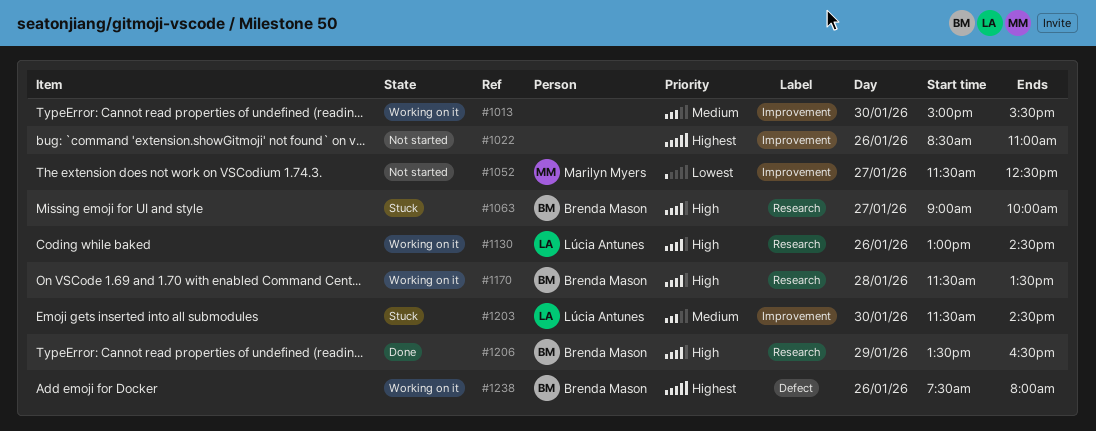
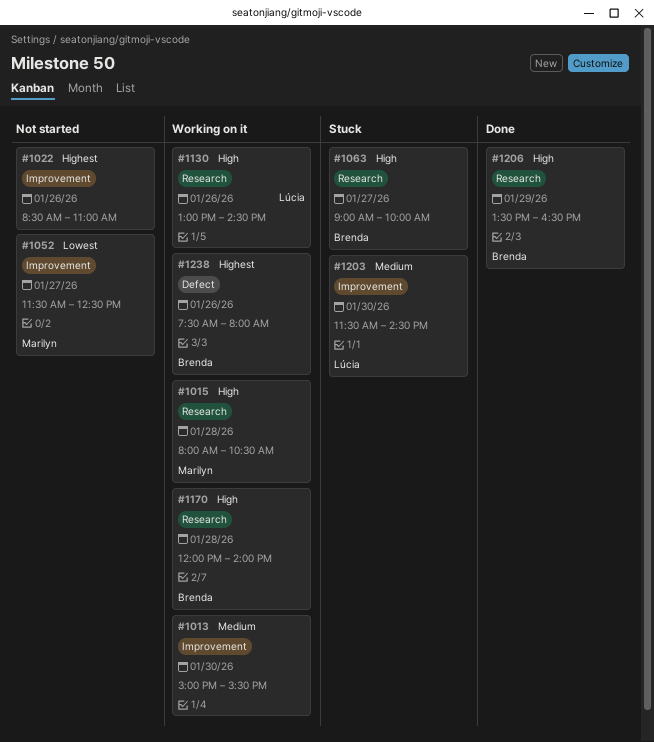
#1015: none -> present
#1170, begins: 11:30 -> 12:00
#1170, ends: 13:30 -> 14:00

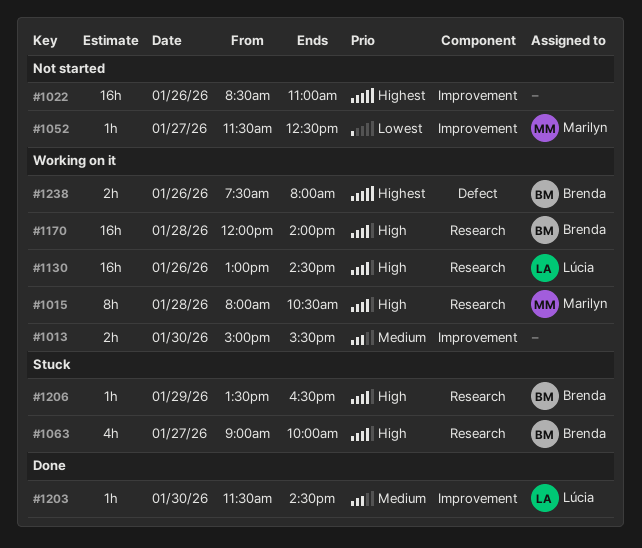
#1203, status: Stuck -> Done
#1206, status: Done -> Stuck

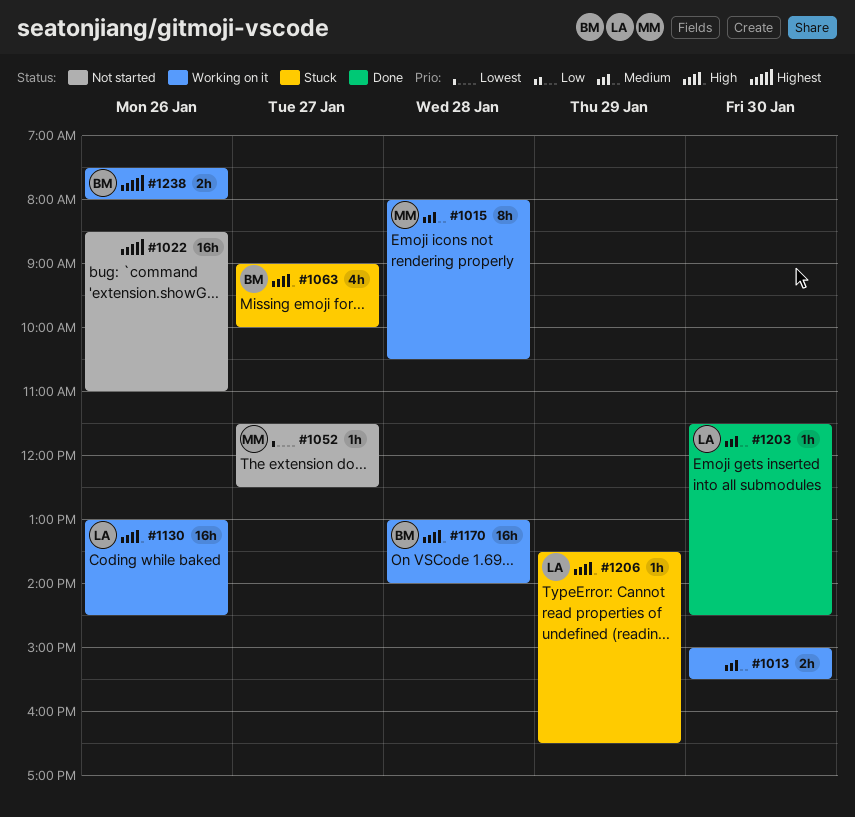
#1015, priority: High -> Medium
#1170, begins: 12:00 -> 13:00
#1206, owner: Brenda -> Lúcia

